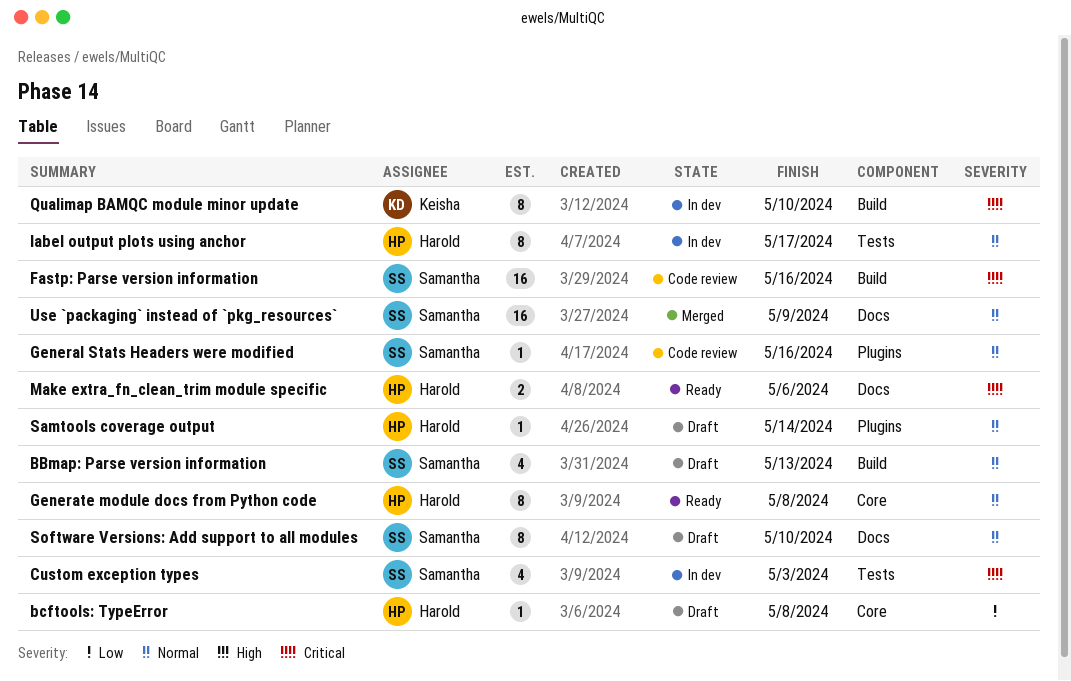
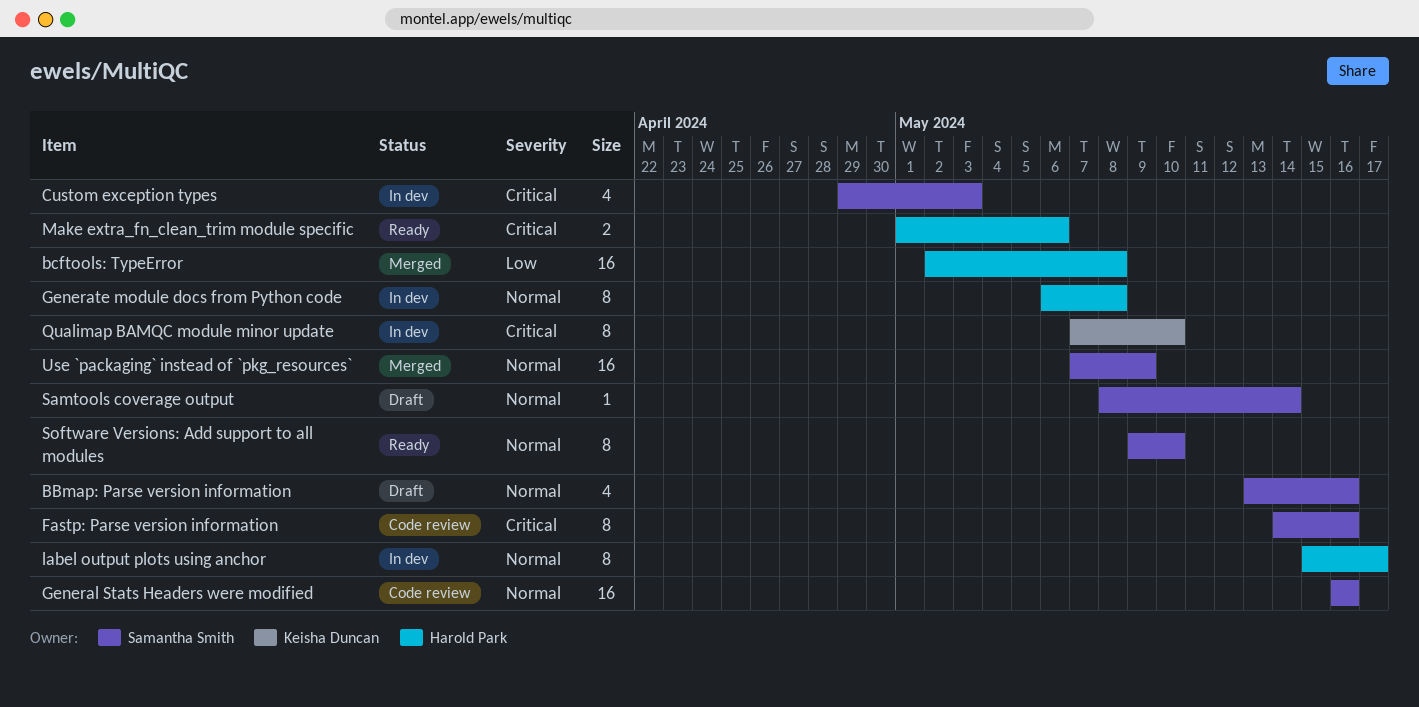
BBmap: Parse version information, due: May 13 -> May 16
bcftools: TypeError, status: Draft -> Merged
bcftools: TypeError, estimate: 1 -> 16
Fastp: Parse version information, estimate: 16 -> 8
General Stats Headers were modified, estimate: 1 -> 16
Generate module docs from Python code, status: Ready -> In dev
Samtools coverage output, owner: Harold Park -> Samantha Smith
Software Versions: Add support to all modules, status: Draft -> Ready

